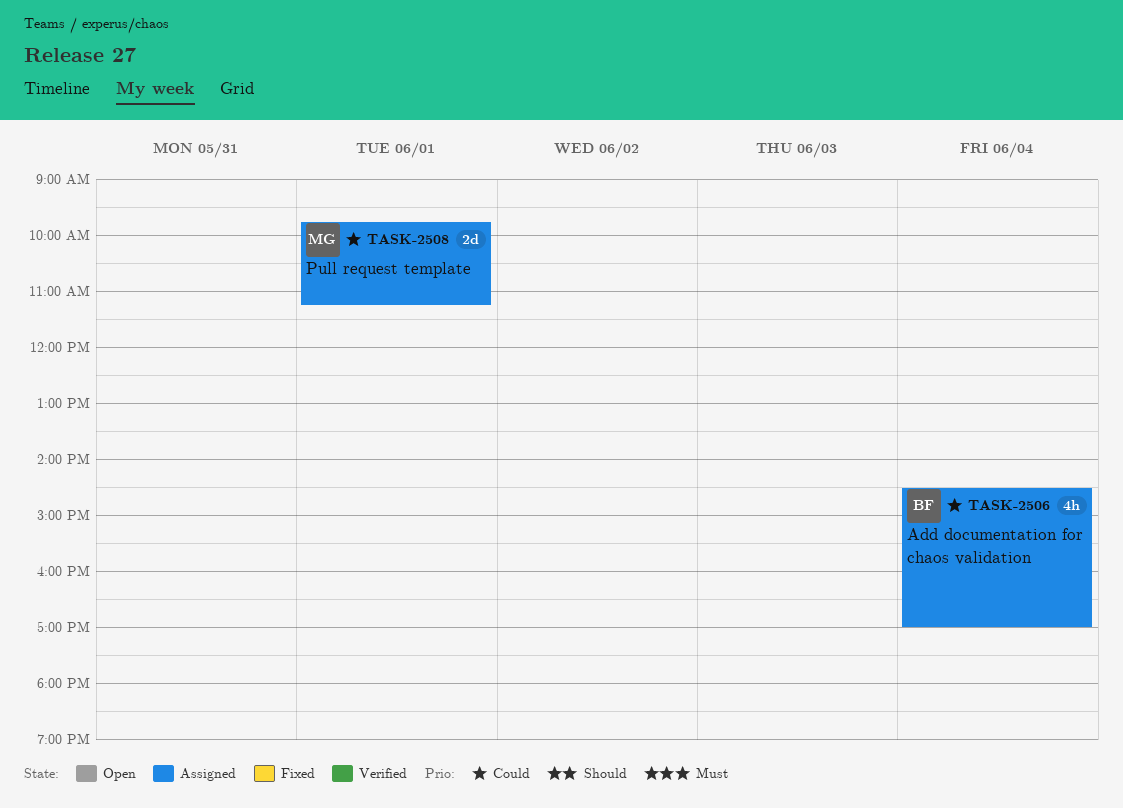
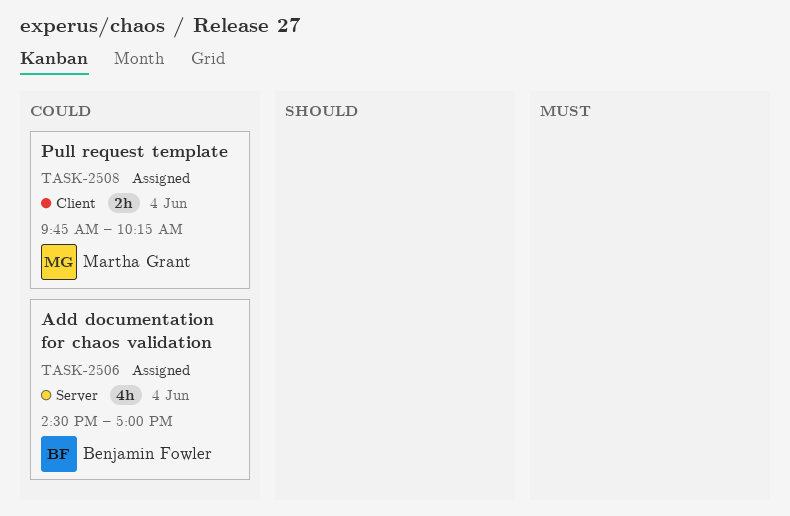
TASK-2508, estimate: 2d -> 2h
TASK-2508, day: Jun 1 -> Jun 4
TASK-2508, ends: 11:15 -> 10:15

